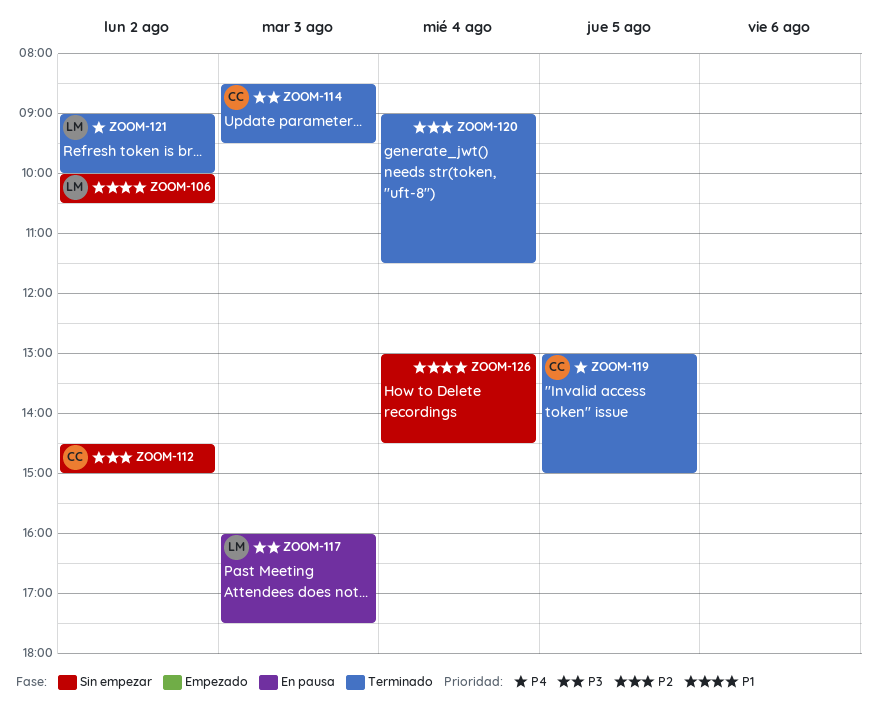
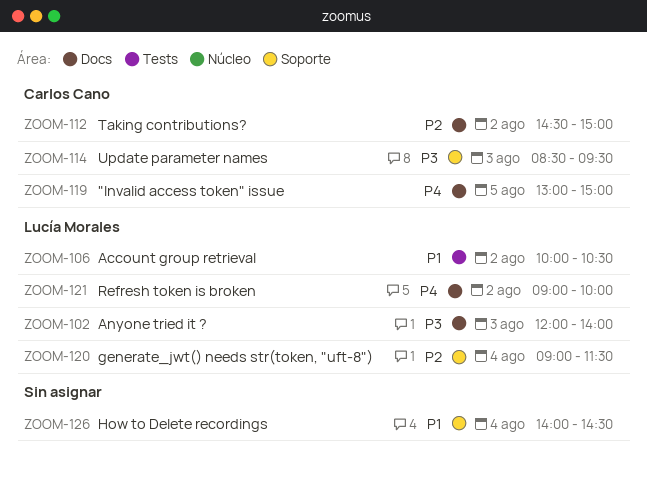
ZOOM-102: none -> present
ZOOM-117: present -> none
ZOOM-120, owner: none -> Lucía Morales
ZOOM-126, begins: 13:00 -> 14:00

